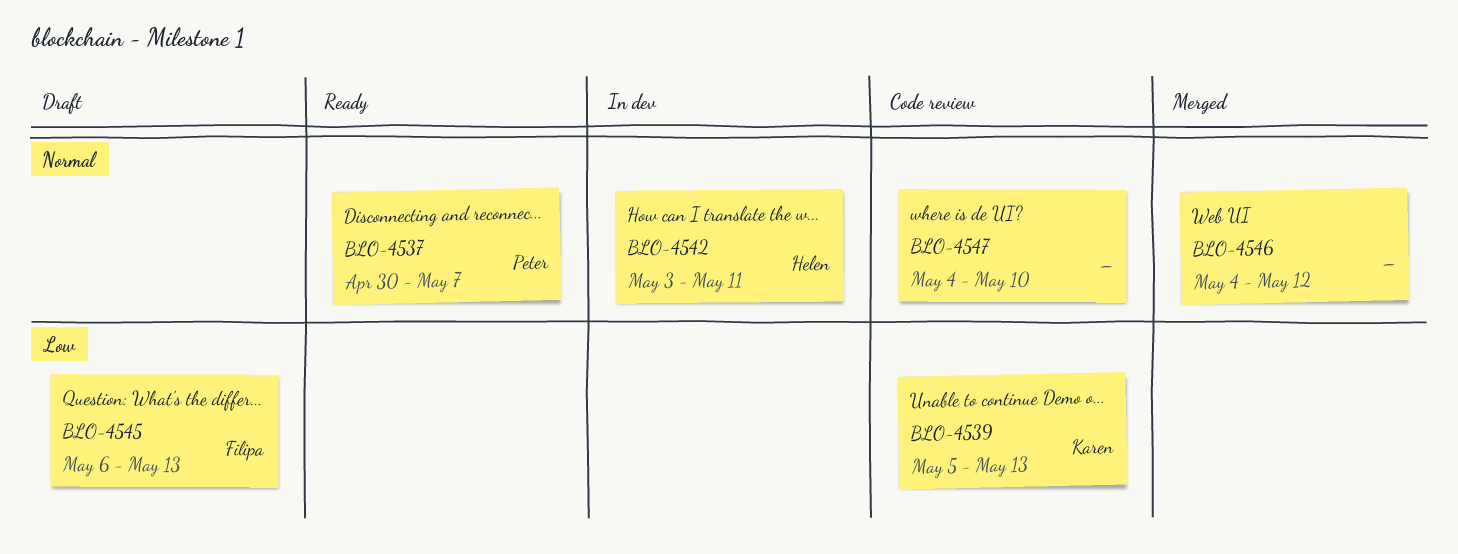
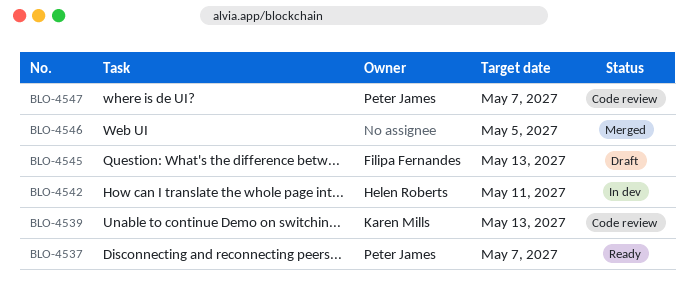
BLO-4546, due: May 12 -> May 5
BLO-4547, owner: none -> Peter James
BLO-4547, due: May 10 -> May 7

